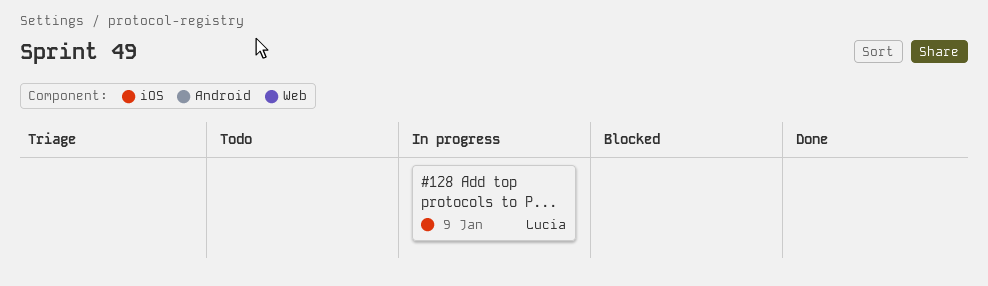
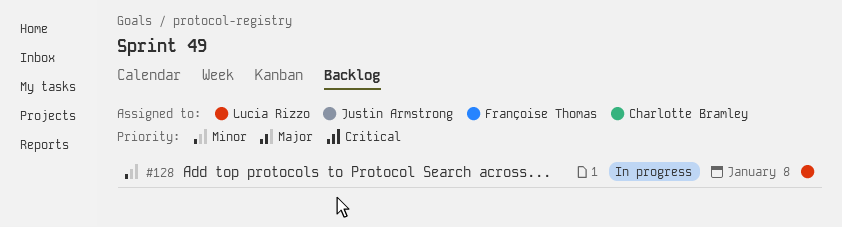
#128, due: Jan 9 -> Jan 8

